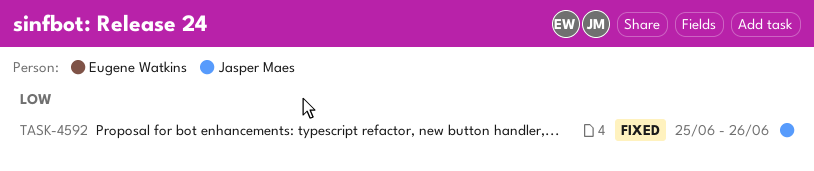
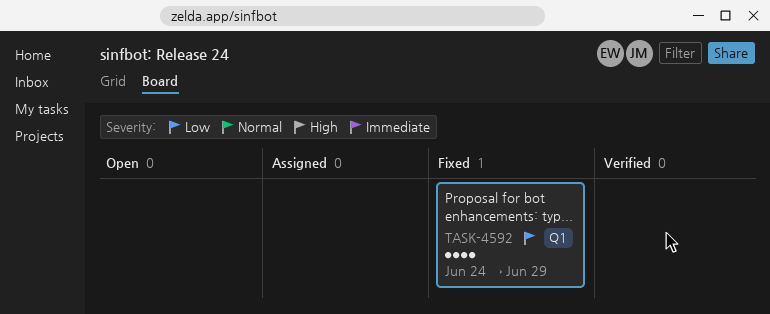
TASK-4592, start: Jun 25 -> Jun 24
TASK-4592, due: Jun 26 -> Jun 29

